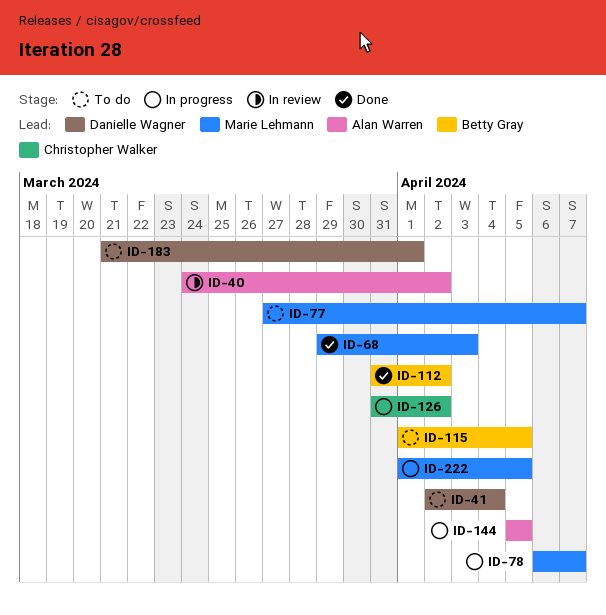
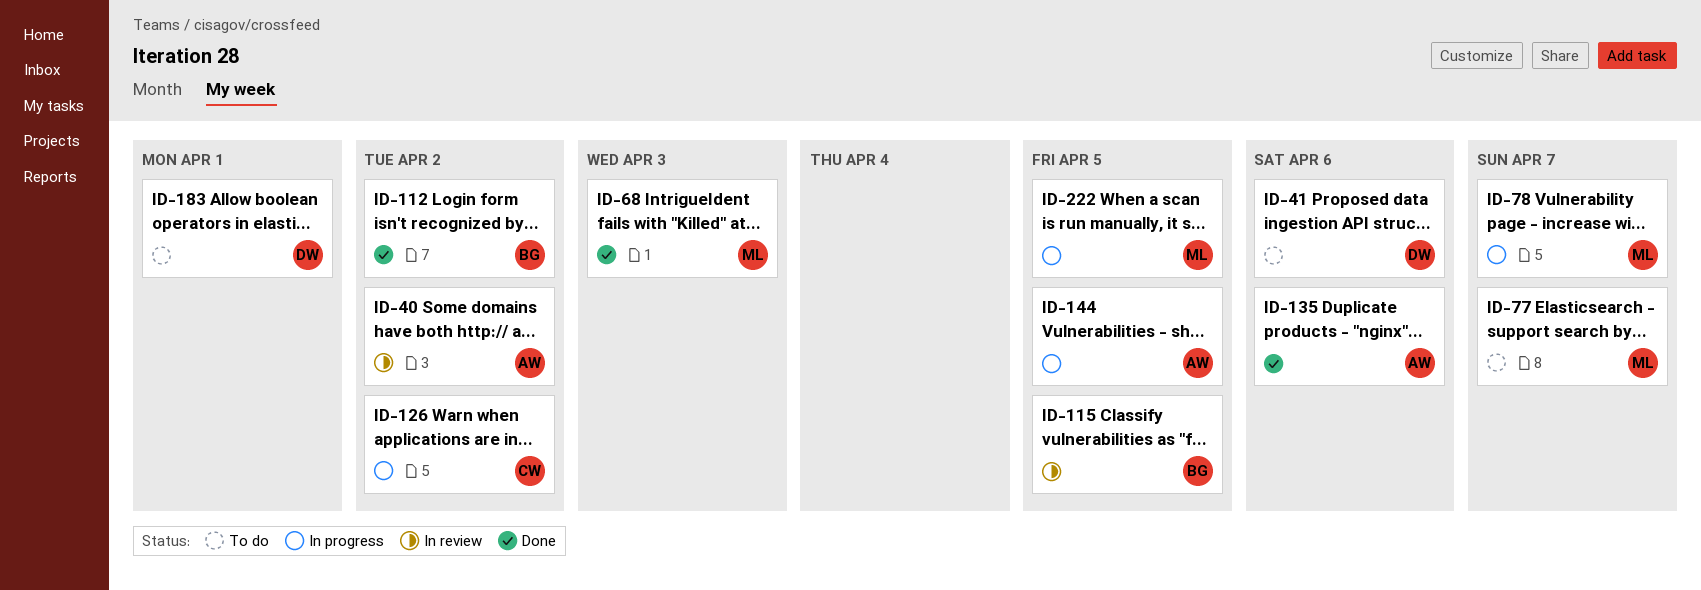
ID-41, due: Apr 4 -> Apr 6
ID-115, status: To do -> In review
ID-135: none -> present

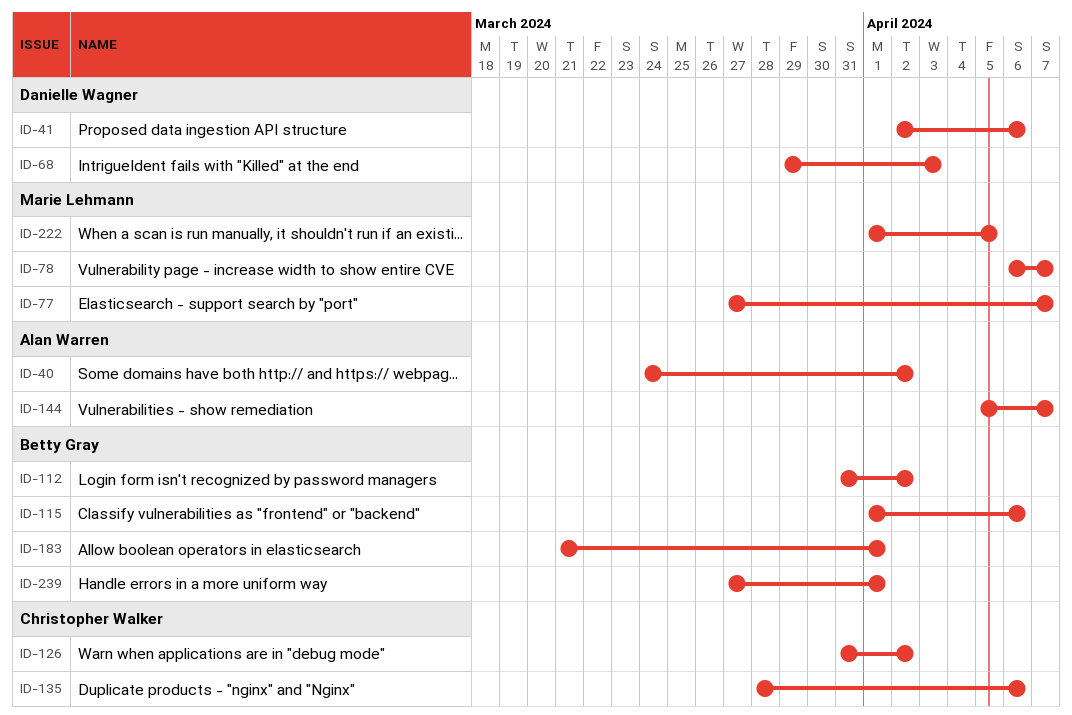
ID-68, owner: Marie Lehmann -> Danielle Wagner
ID-115, due: Apr 5 -> Apr 6
ID-135, owner: Alan Warren -> Christopher Walker
ID-144, due: Apr 5 -> Apr 7
ID-183, owner: Danielle Wagner -> Betty Gray
ID-239: none -> present

